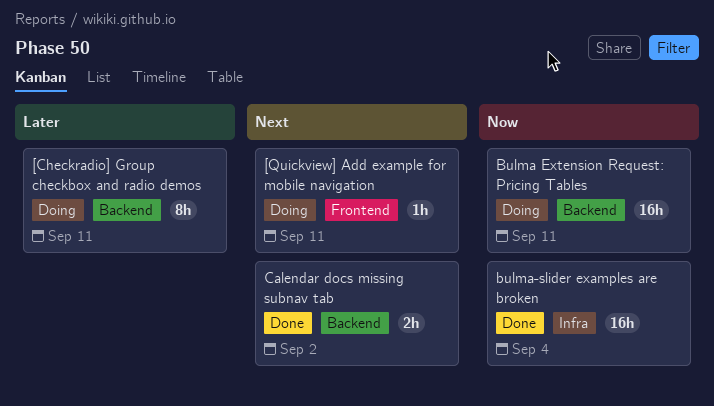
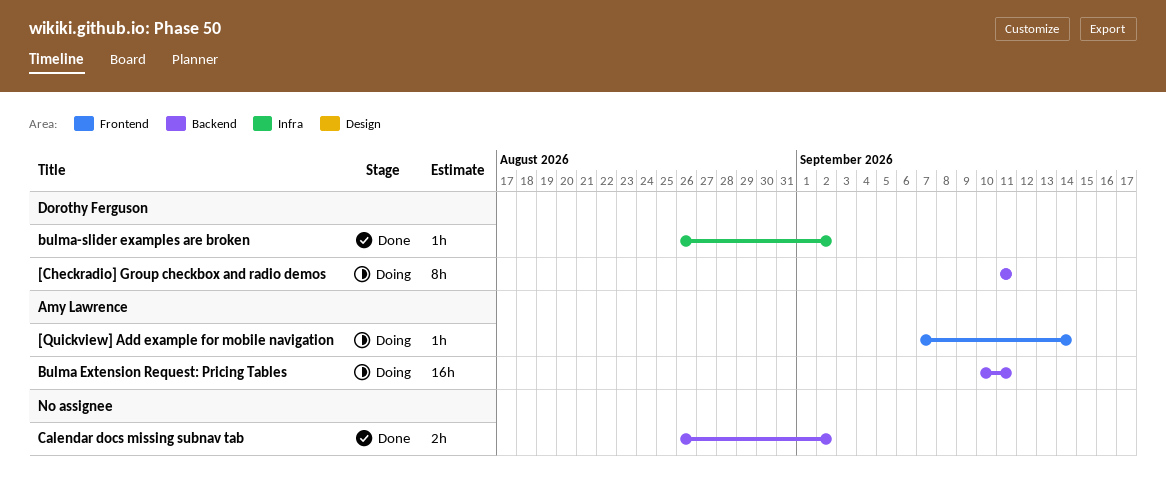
[Quickview] Add example for mobile navigation, due: Sep 11 -> Sep 14
bulma-slider examples are broken, estimate: 16h -> 1h
bulma-slider examples are broken, due: Sep 4 -> Sep 2

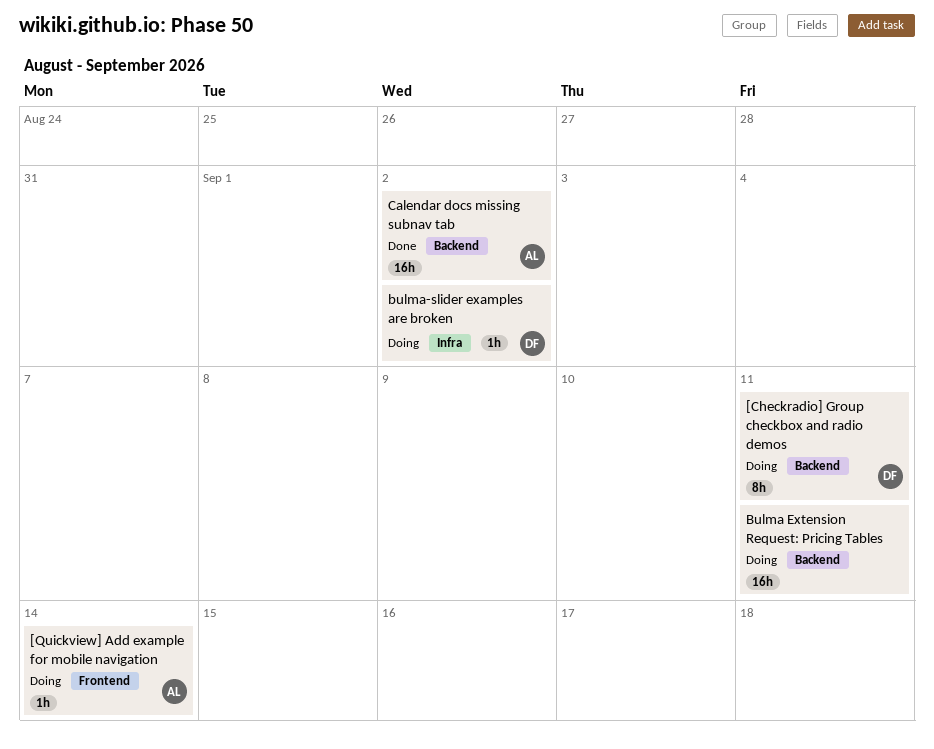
Bulma Extension Request: Pricing Tables, owner: Amy Lawrence -> none
bulma-slider examples are broken, status: Done -> Doing
Calendar docs missing subnav tab, owner: none -> Amy Lawrence
Calendar docs missing subnav tab, estimate: 2h -> 16h

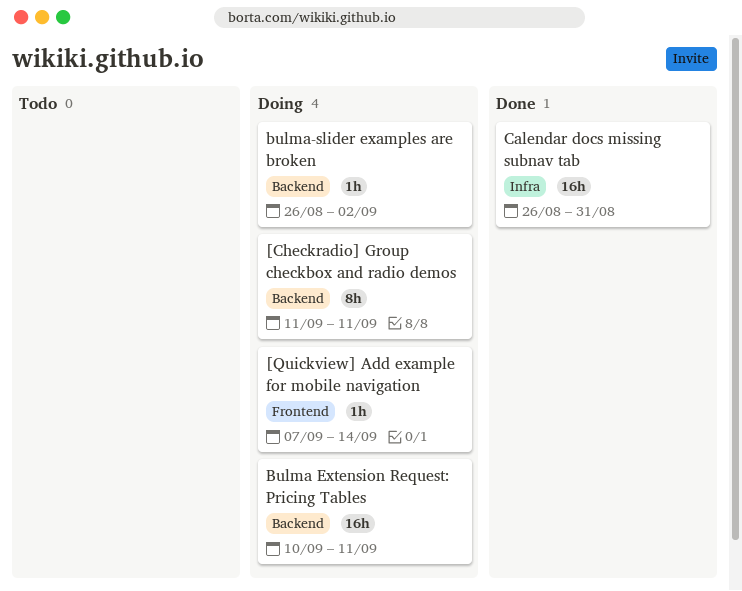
bulma-slider examples are broken, label: Infra -> Backend
Calendar docs missing subnav tab, label: Backend -> Infra
Calendar docs missing subnav tab, due: Sep 2 -> Aug 31

